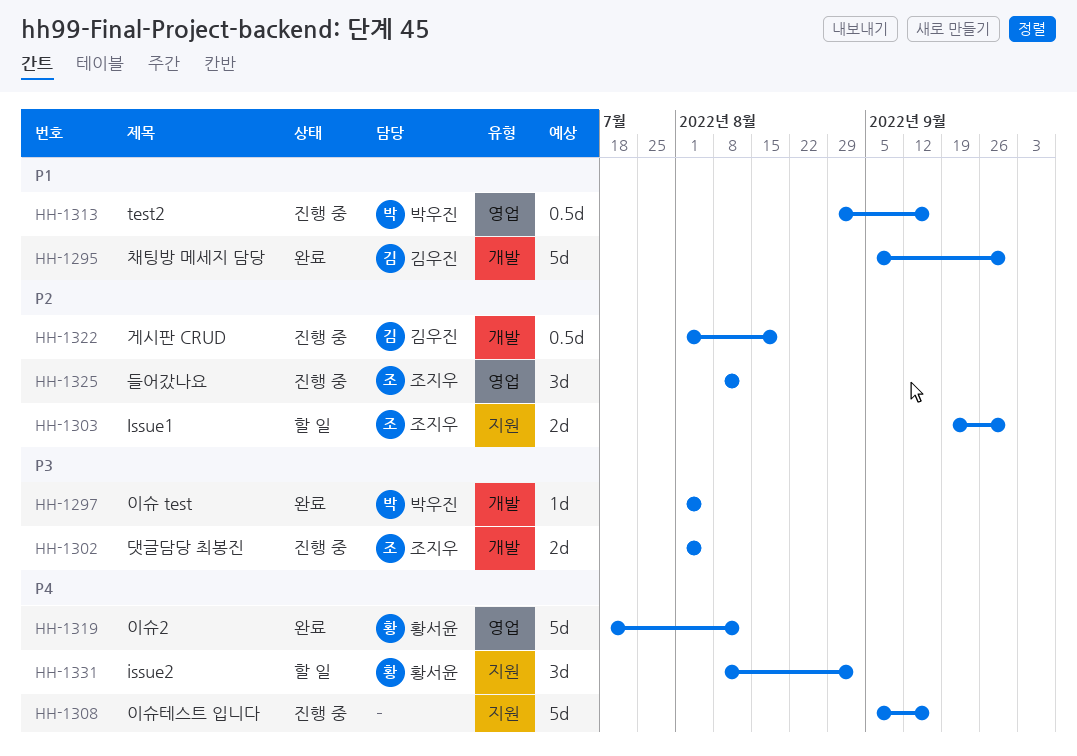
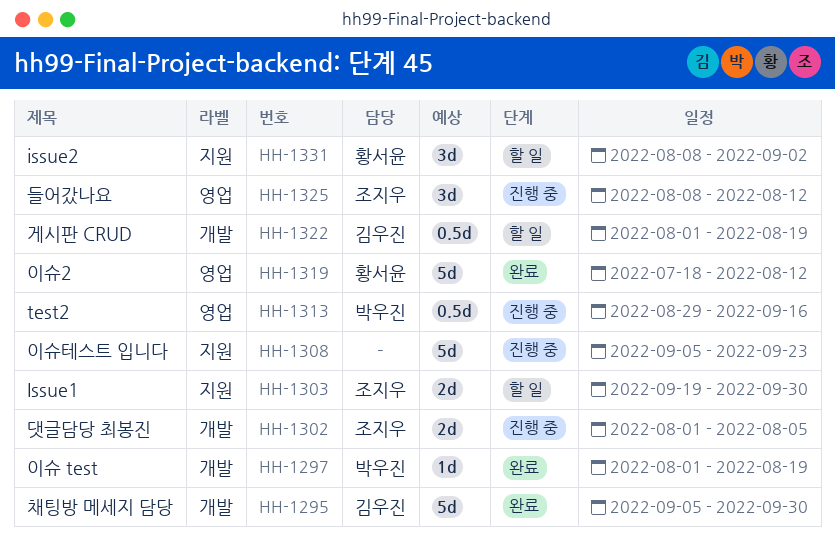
HH-1297, due: Aug 5 -> Aug 19
HH-1308, due: Sep 16 -> Sep 23
HH-1322, status: 진행 중 -> 할 일

